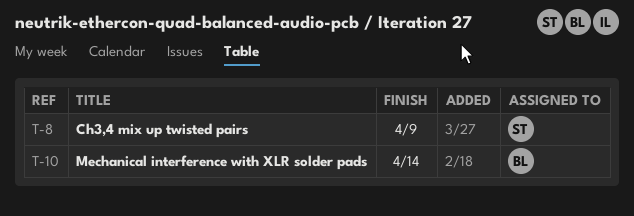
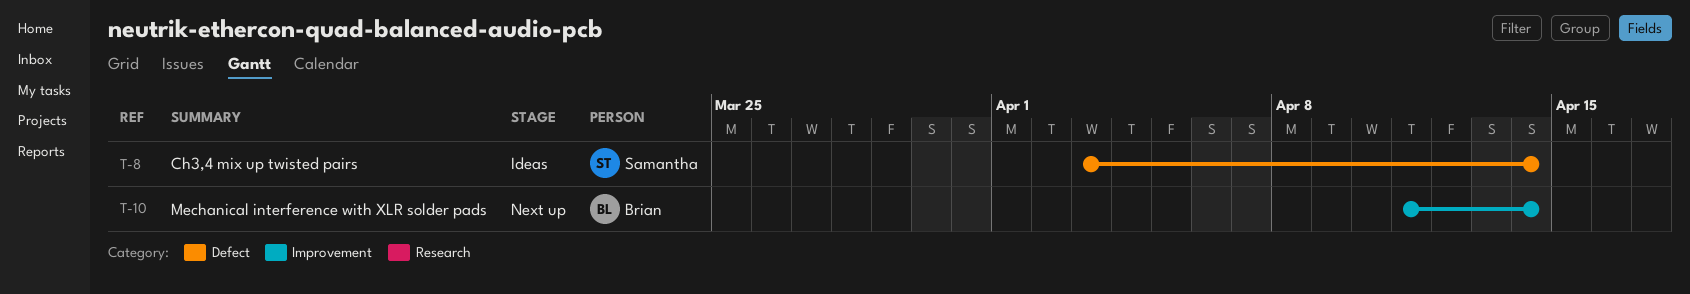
T-8, due: Apr 9 -> Apr 14

